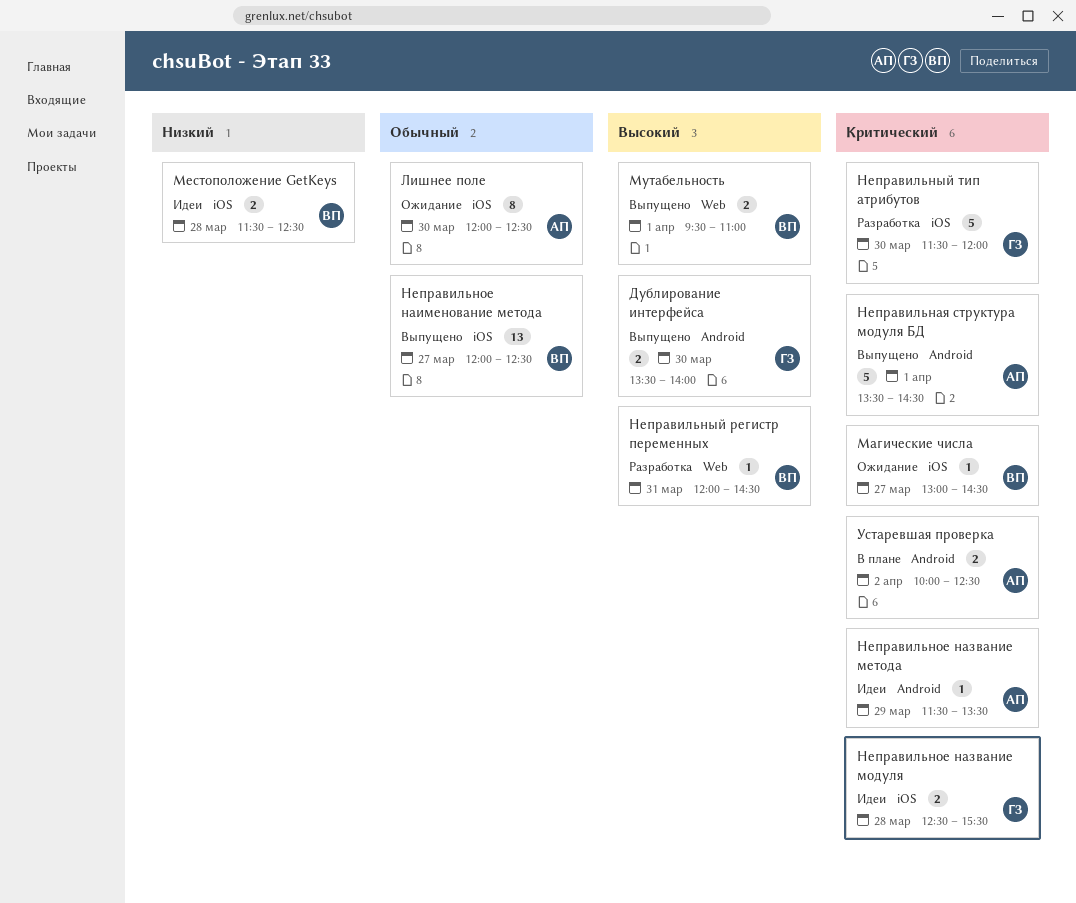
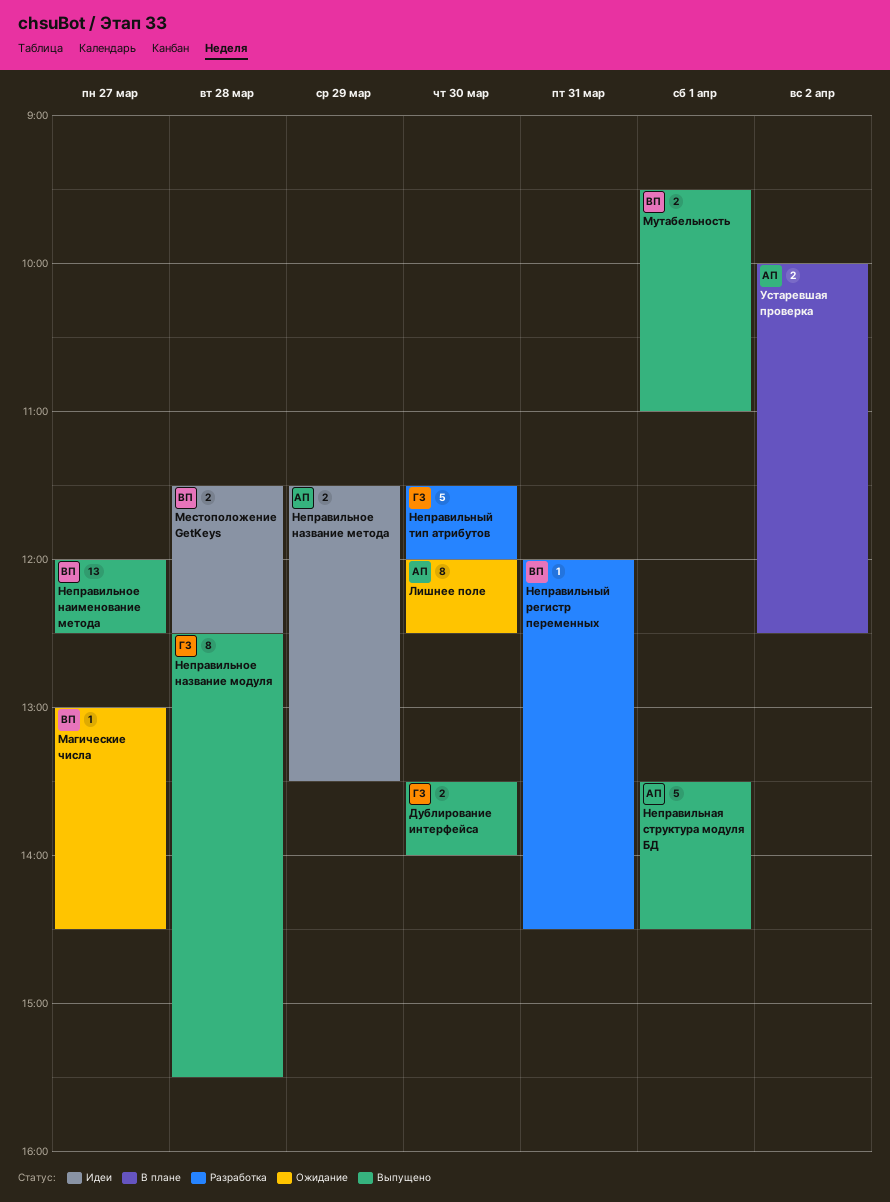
Неправильное название метода, estimate: 1 -> 2
Неправильное название модуля, status: Идеи -> Выпущено
Неправильное название модуля, estimate: 2 -> 8

